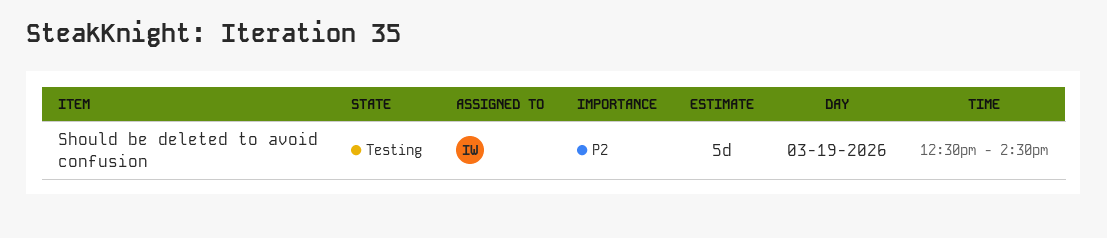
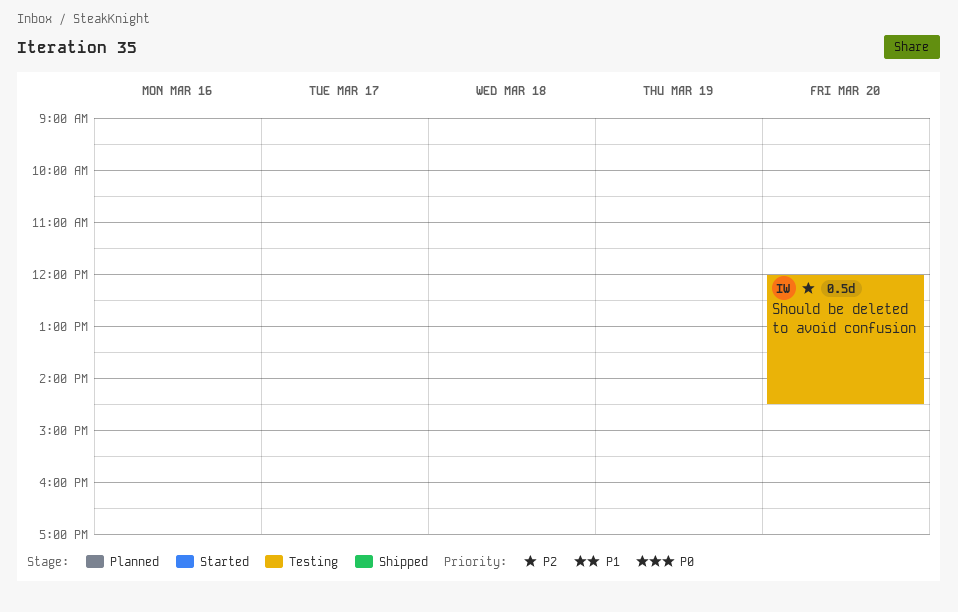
Should be deleted to avoid confusion, estimate: 5d -> 0.5d
Should be deleted to avoid confusion, day: Mar 19 -> Mar 20
Should be deleted to avoid confusion, begins: 12:30 -> 12:00

